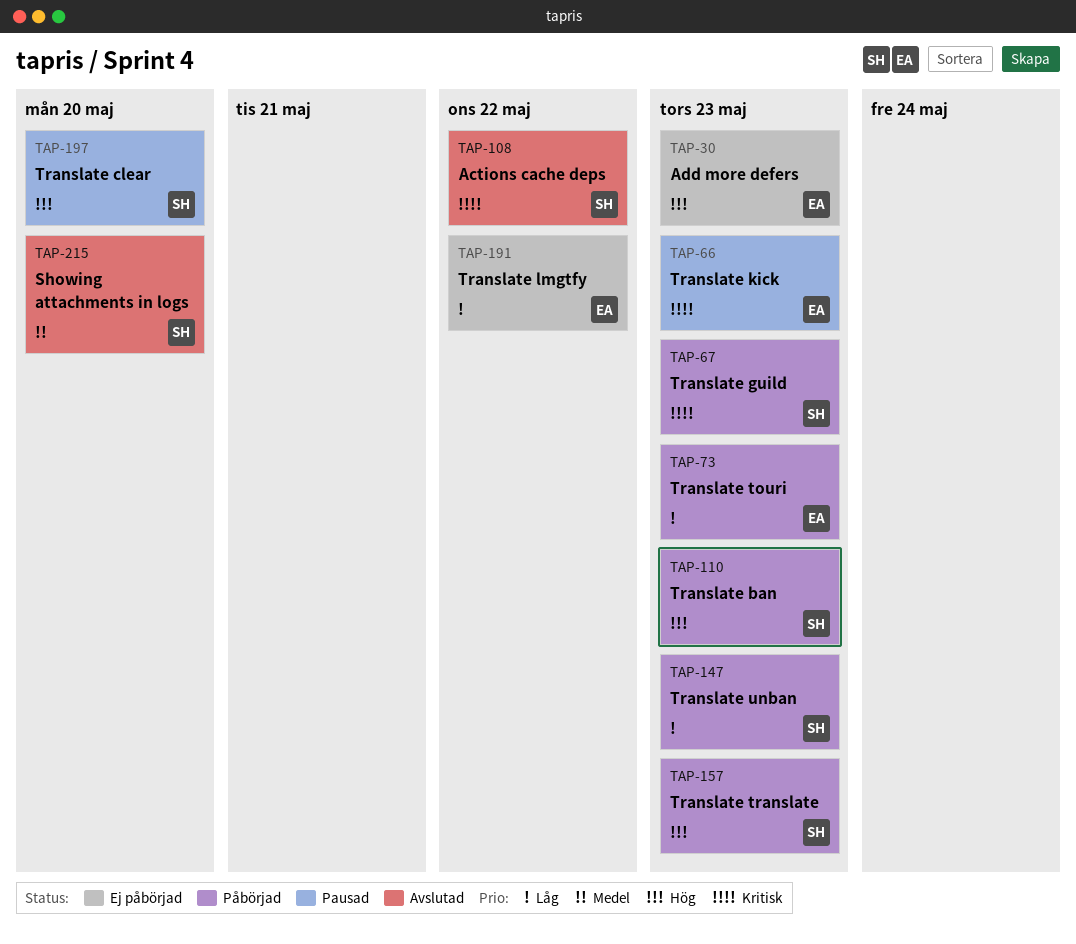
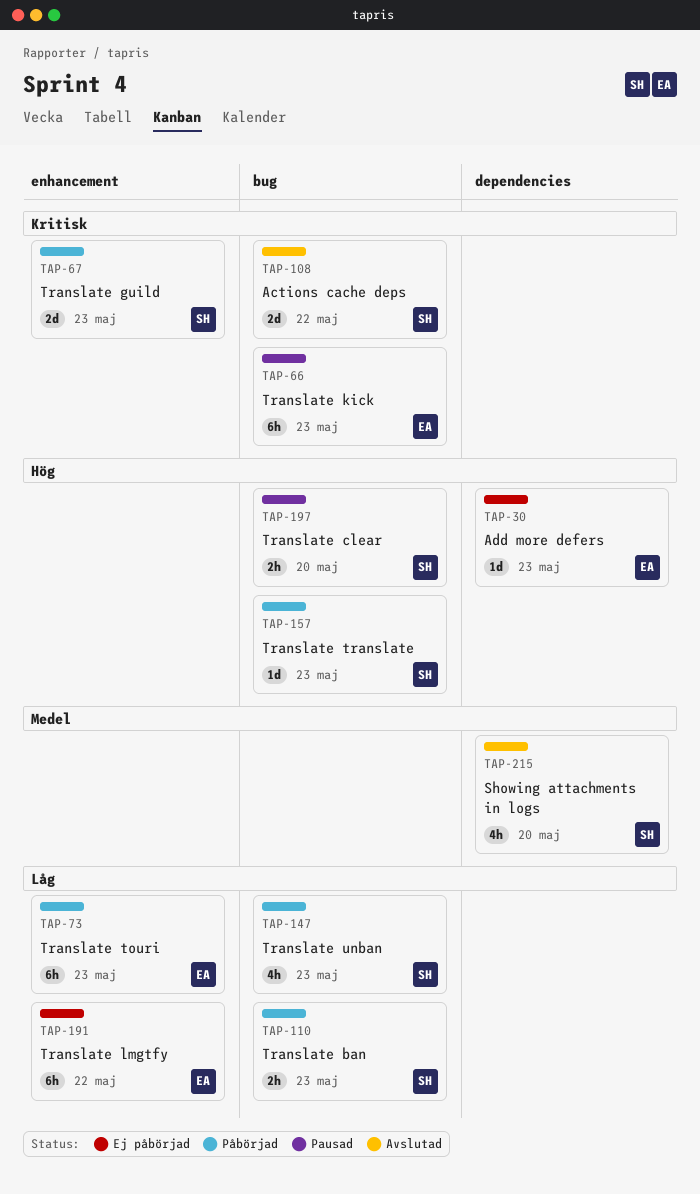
TAP-110, priority: Hög -> Låg

